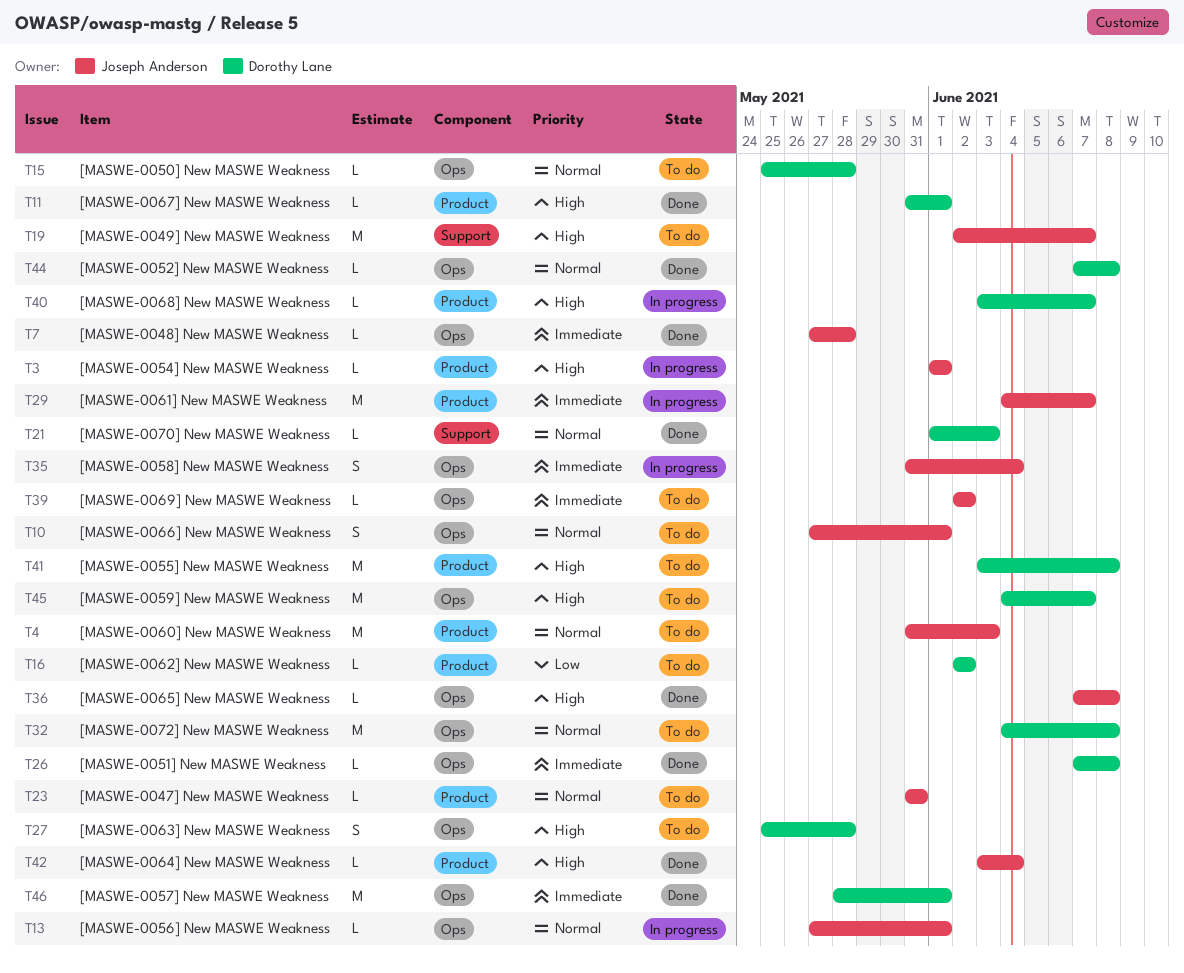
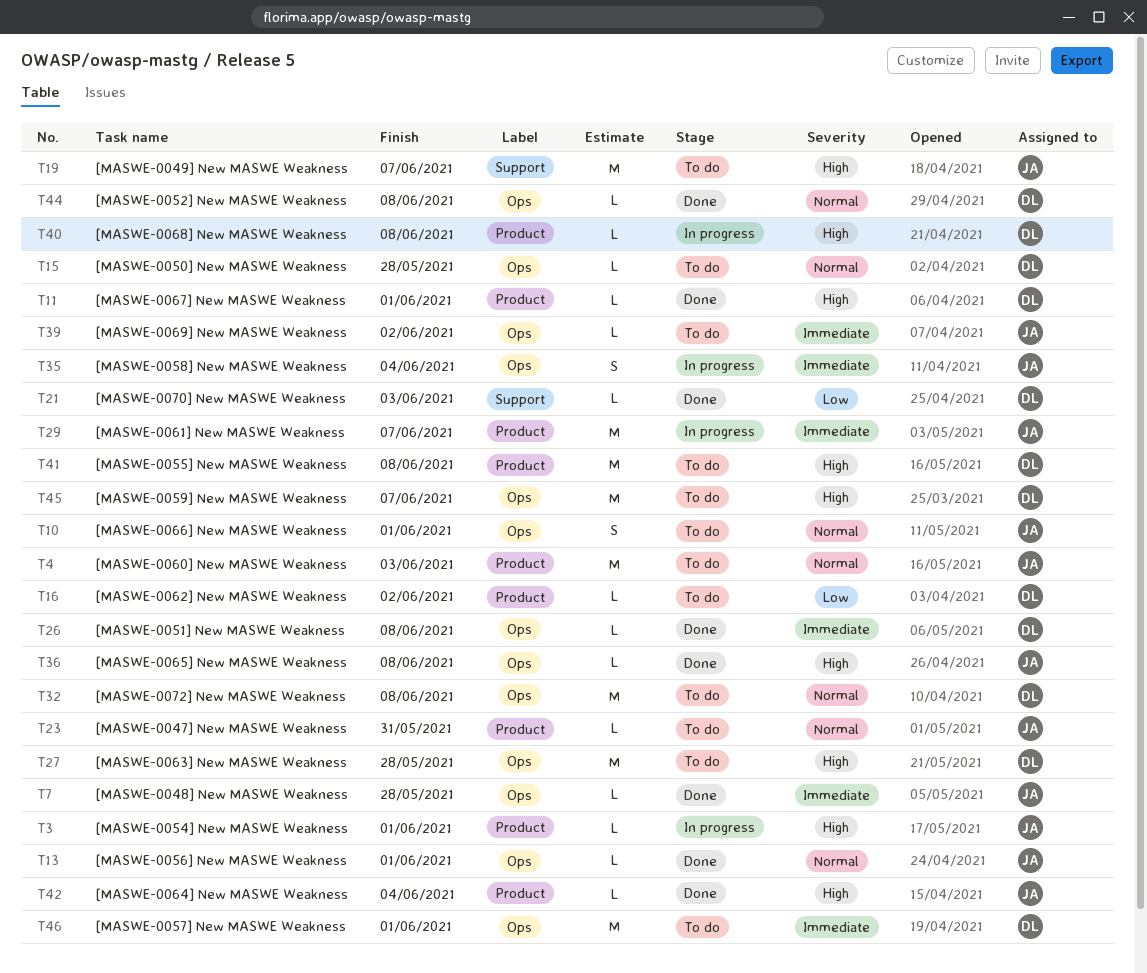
T13, status: In progress -> Done
T21, priority: Normal -> Low
T27, estimate: S -> M
T40, due: Jun 7 -> Jun 8
T46, status: Done -> To do

